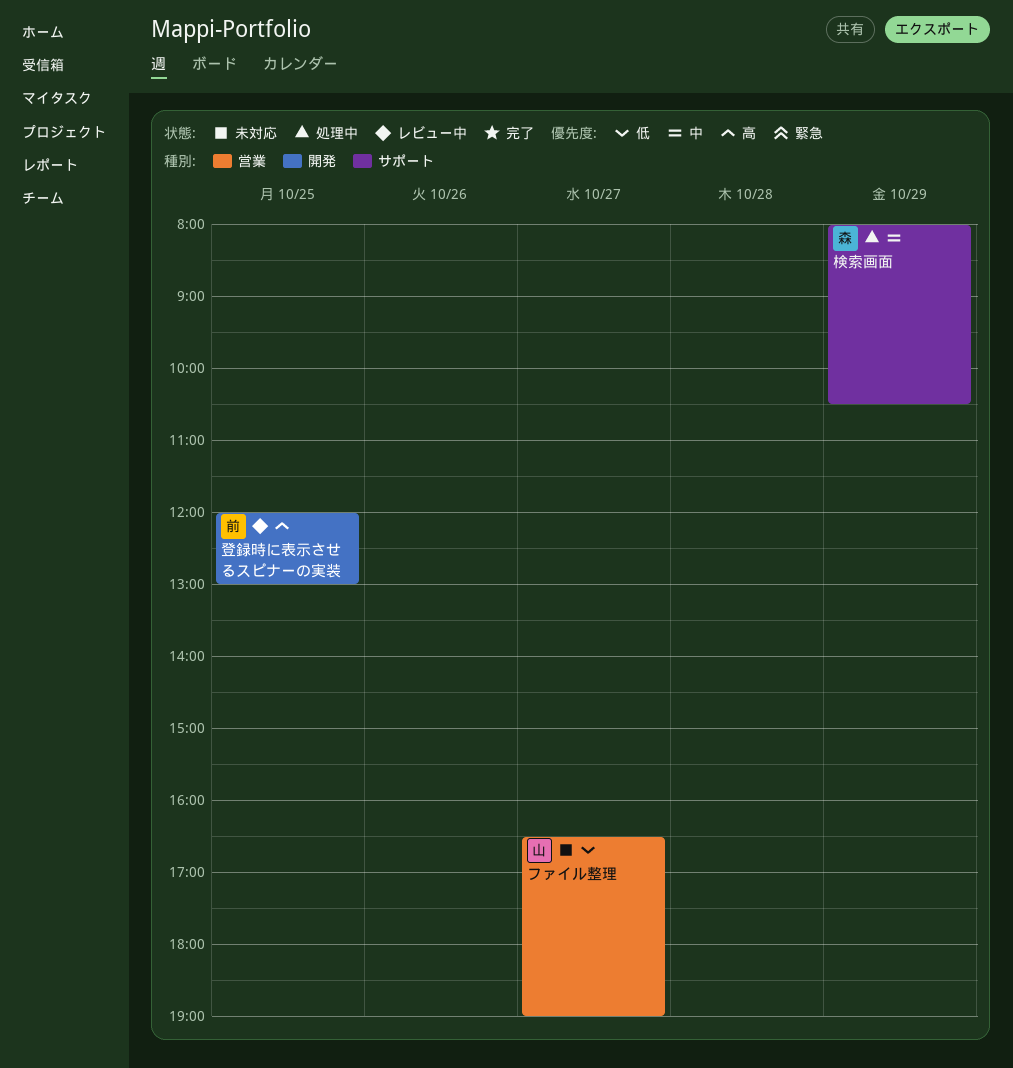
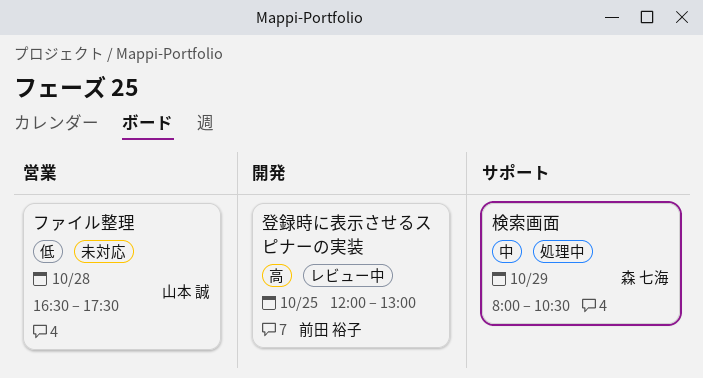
ファイル整理, day: Oct 27 -> Oct 28
ファイル整理, ends: 19:00 -> 17:30

